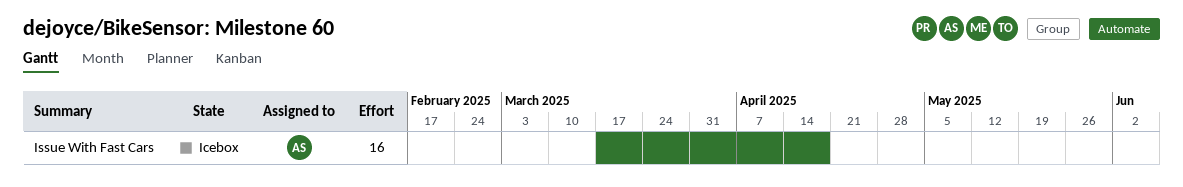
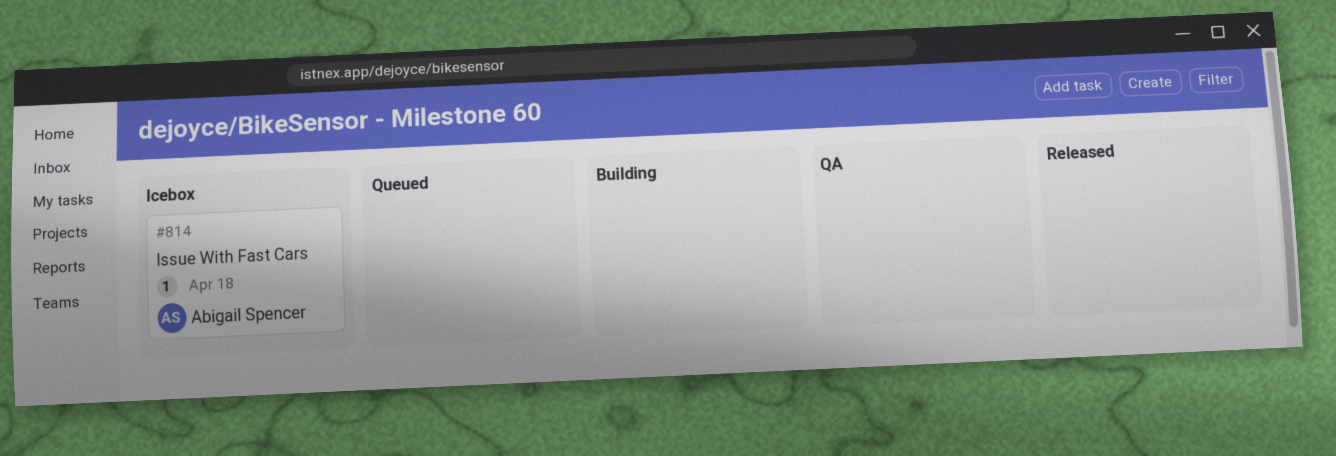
Issue With Fast Cars, estimate: 16 -> 1

